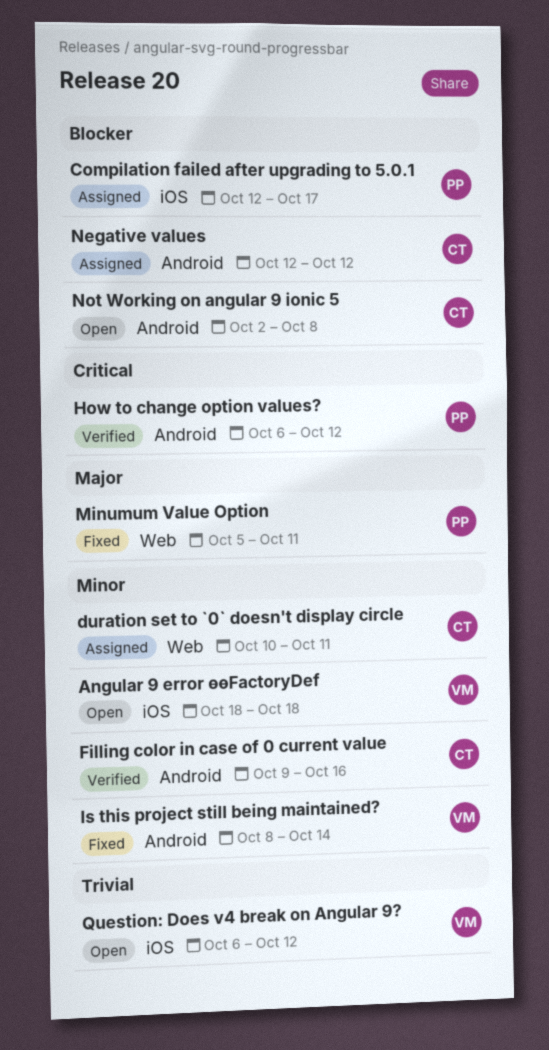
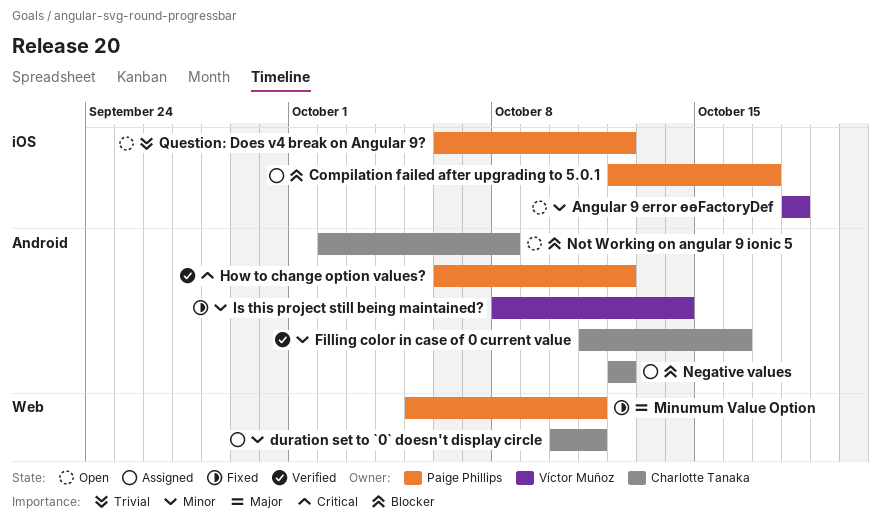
Filling color in case of 0 current value, start: Oct 9 -> Oct 11
Question: Does v4 break on Angular 9?, owner: Víctor Muñoz -> Paige Phillips

